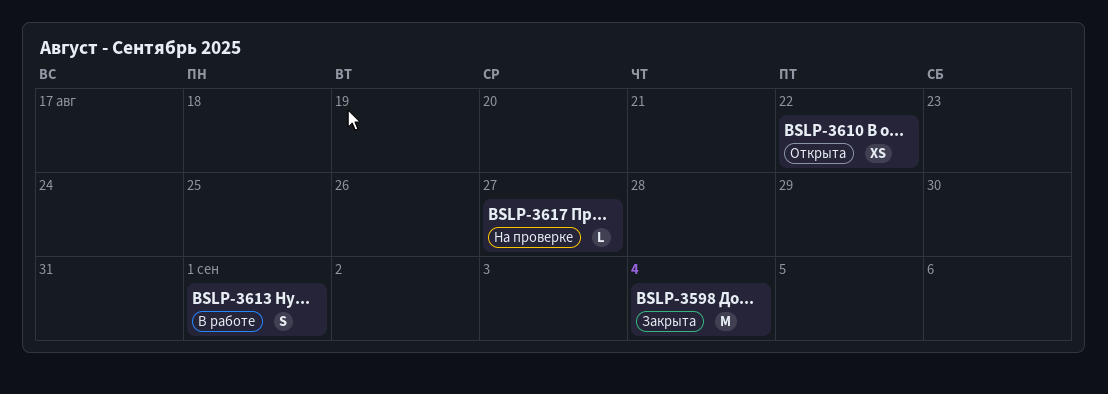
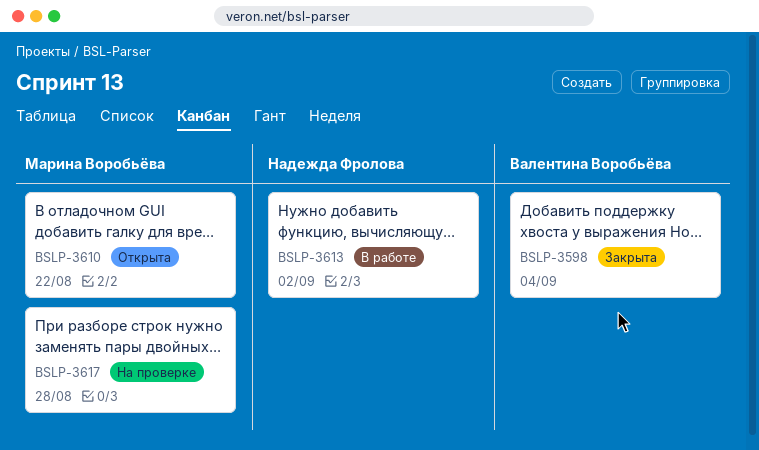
BSLP-3613, due: Sep 1 -> Sep 2
BSLP-3617, due: Aug 27 -> Aug 28

